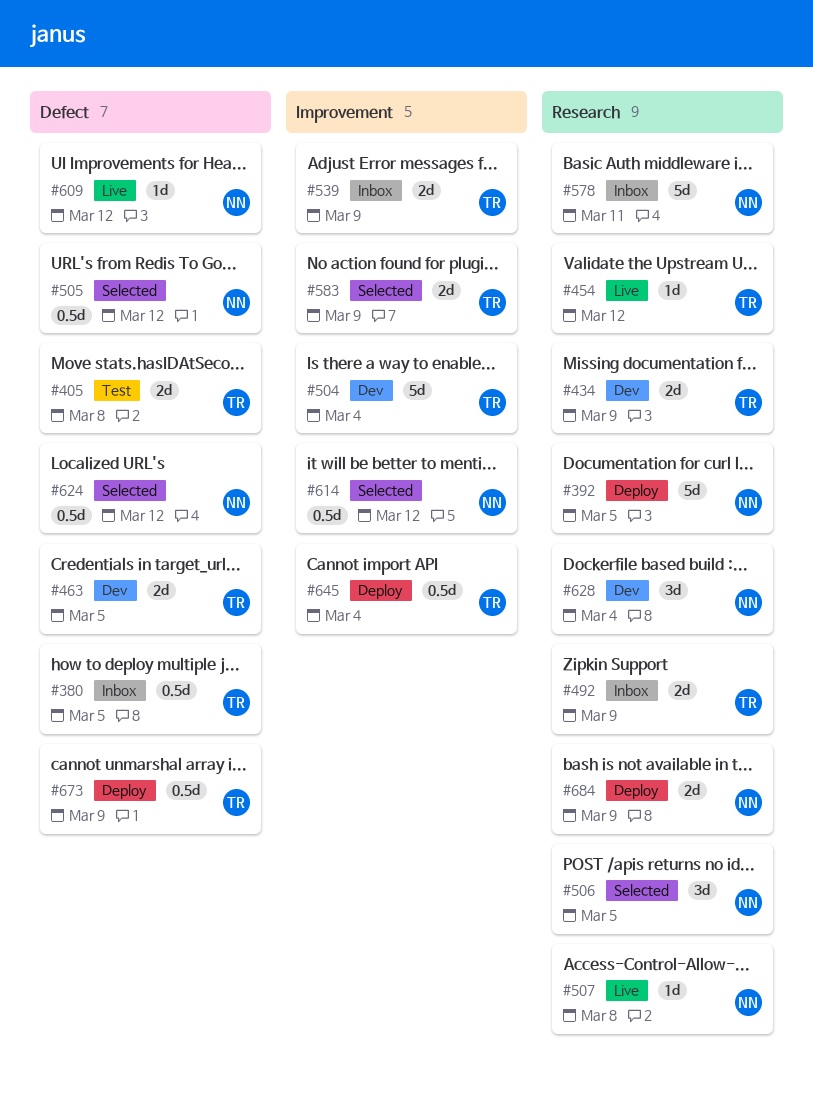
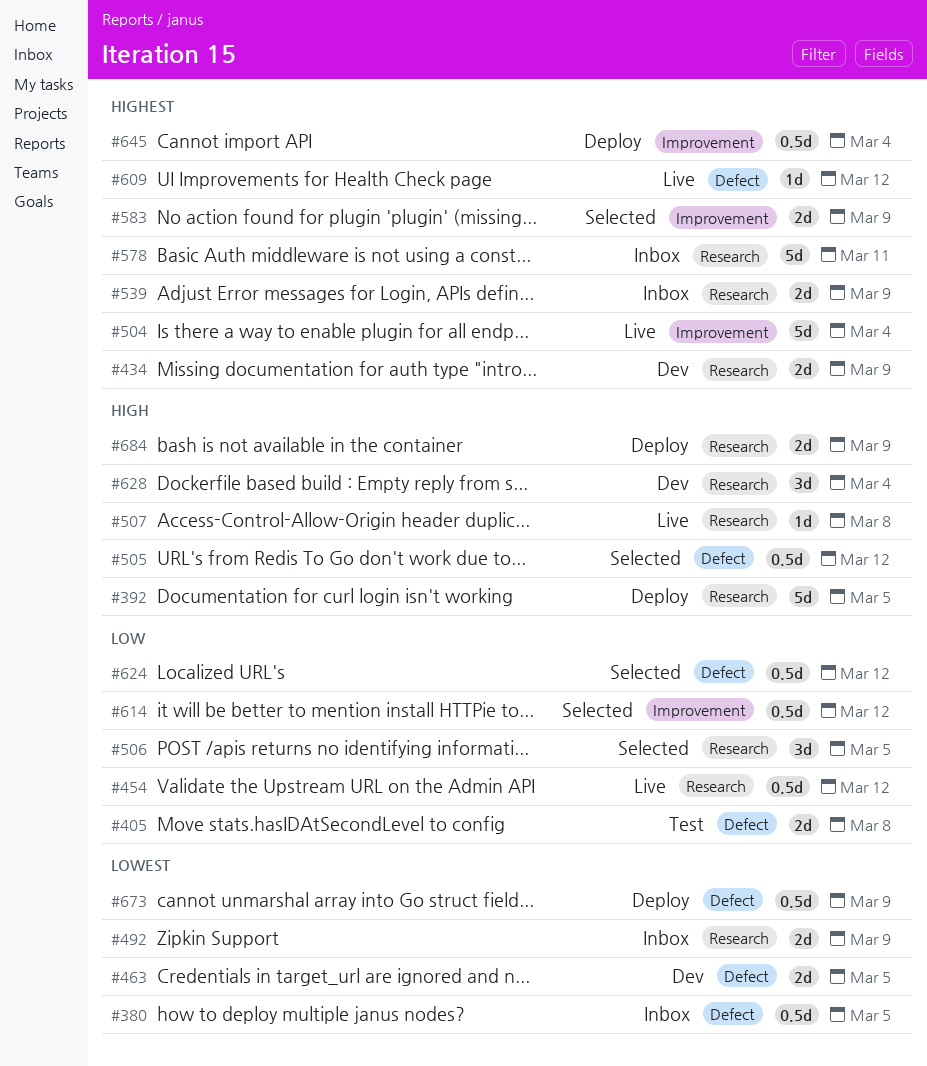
#454, estimate: 1d -> 0.5d
#504, status: Dev -> Live
#539, label: Improvement -> Research

